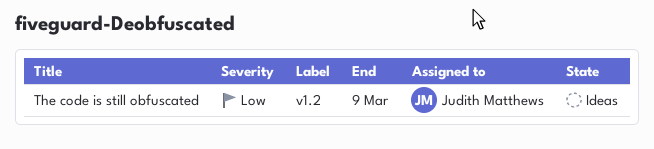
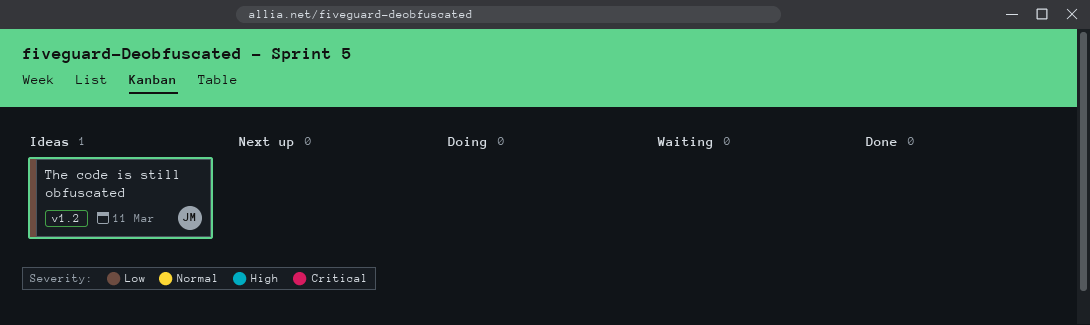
The code is still obfuscated, due: Mar 9 -> Mar 11

